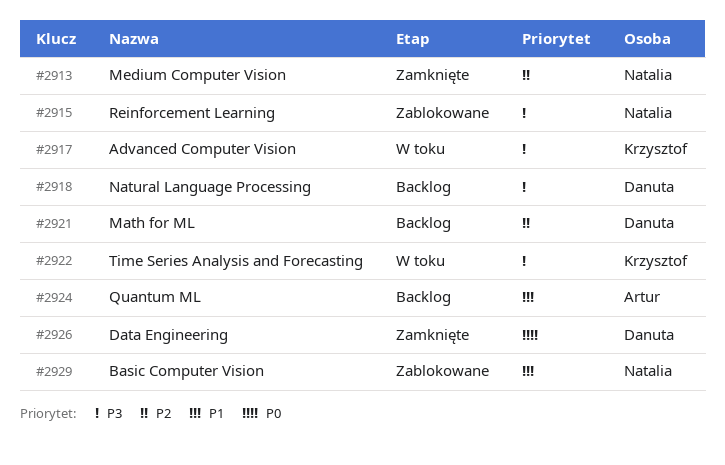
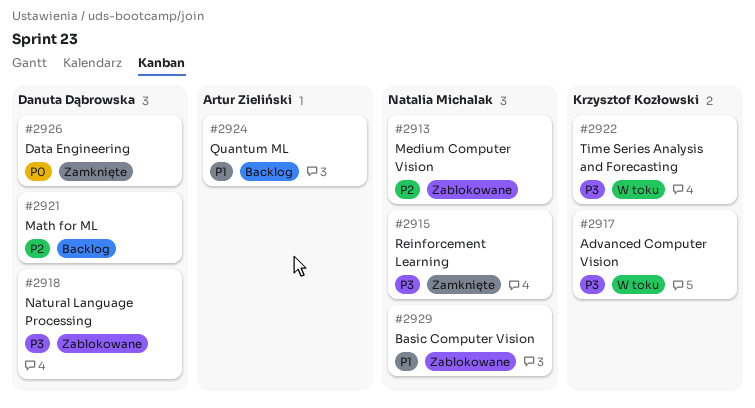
#2913, status: Zamknięte -> Zablokowane
#2915, status: Zablokowane -> Zamknięte
#2918, status: Backlog -> Zablokowane

